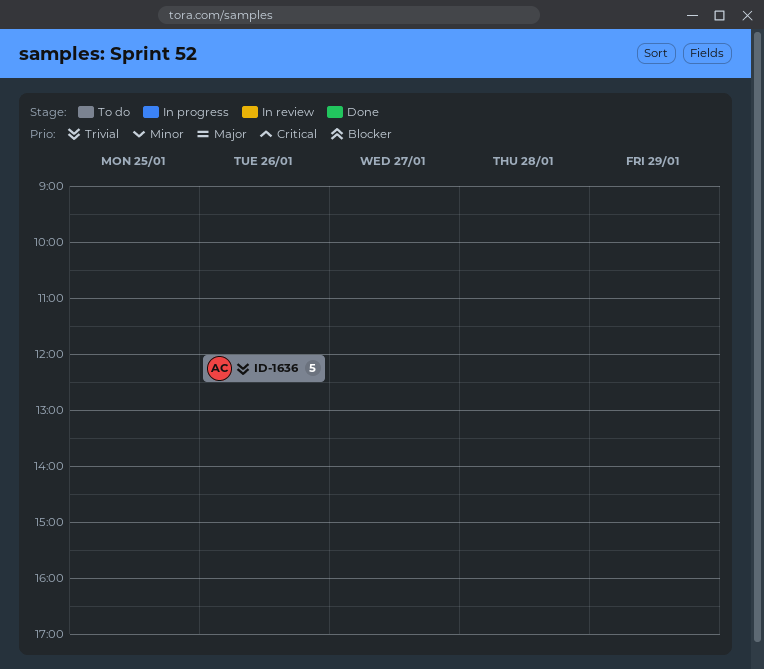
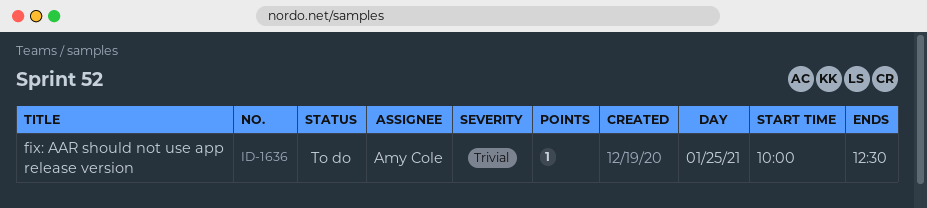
ID-1636, estimate: 5 -> 1
ID-1636, day: Jan 26 -> Jan 25
ID-1636, begins: 12:00 -> 10:00

